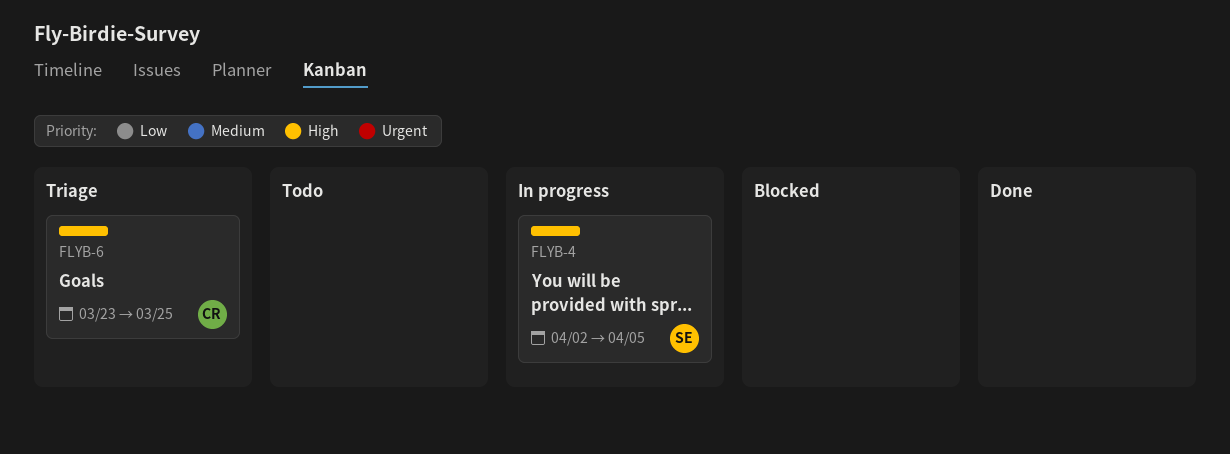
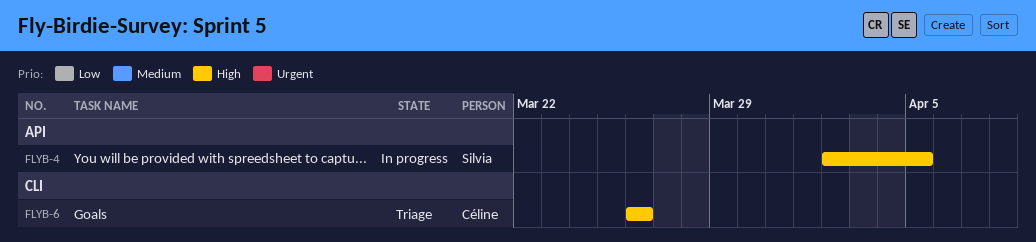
FLYB-6, start: Mar 23 -> Mar 26
FLYB-6, due: Mar 25 -> Mar 26

